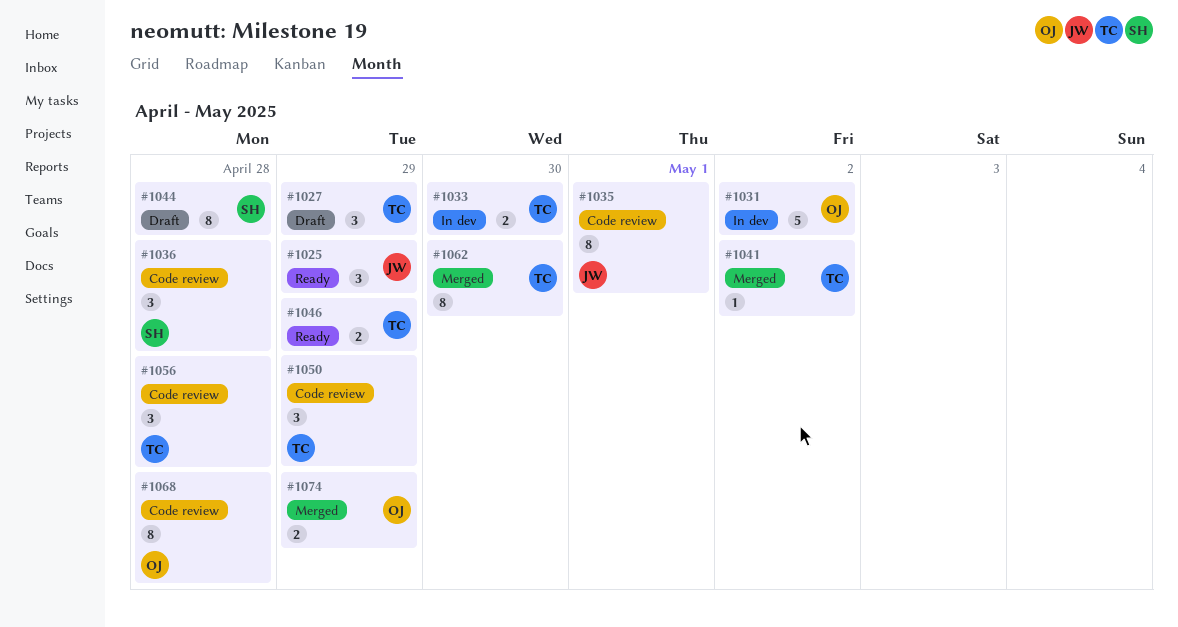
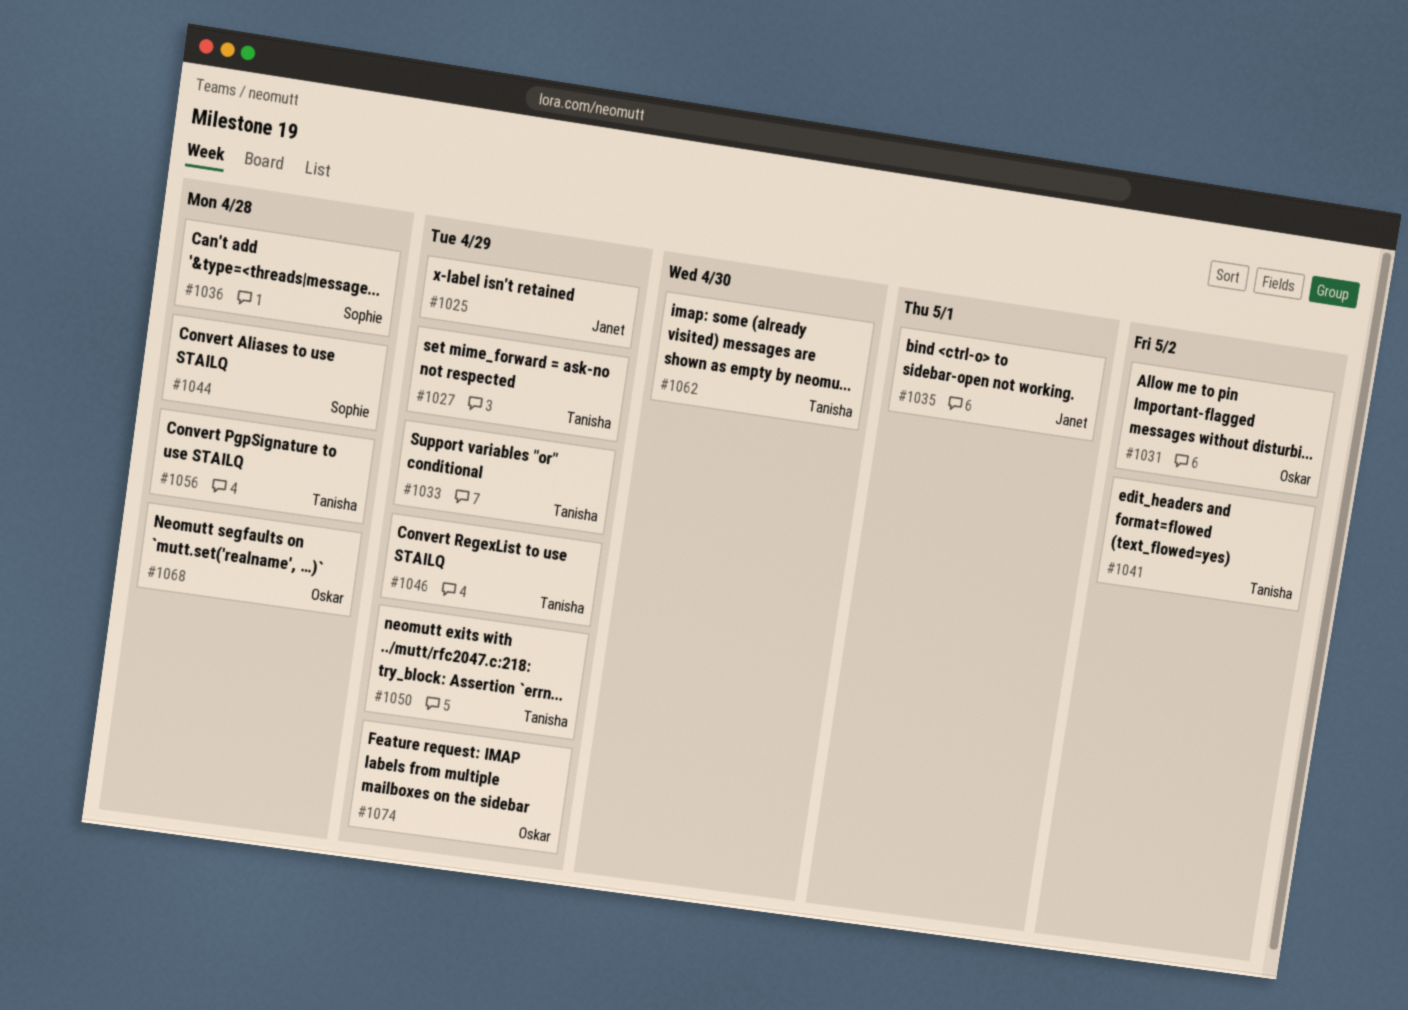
#1033, due: Apr 30 -> Apr 29

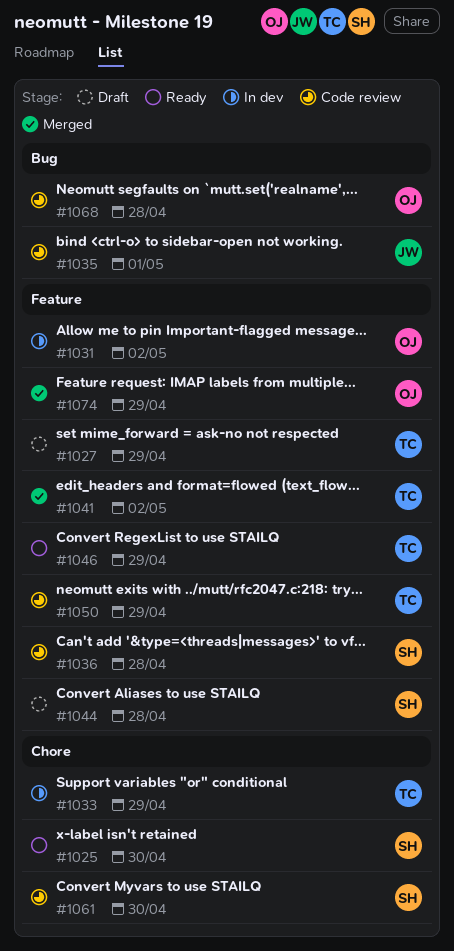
#1025, owner: Janet -> Sophie
#1025, due: Apr 29 -> Apr 30
#1056: present -> none
#1061: none -> present
#1062: present -> none

